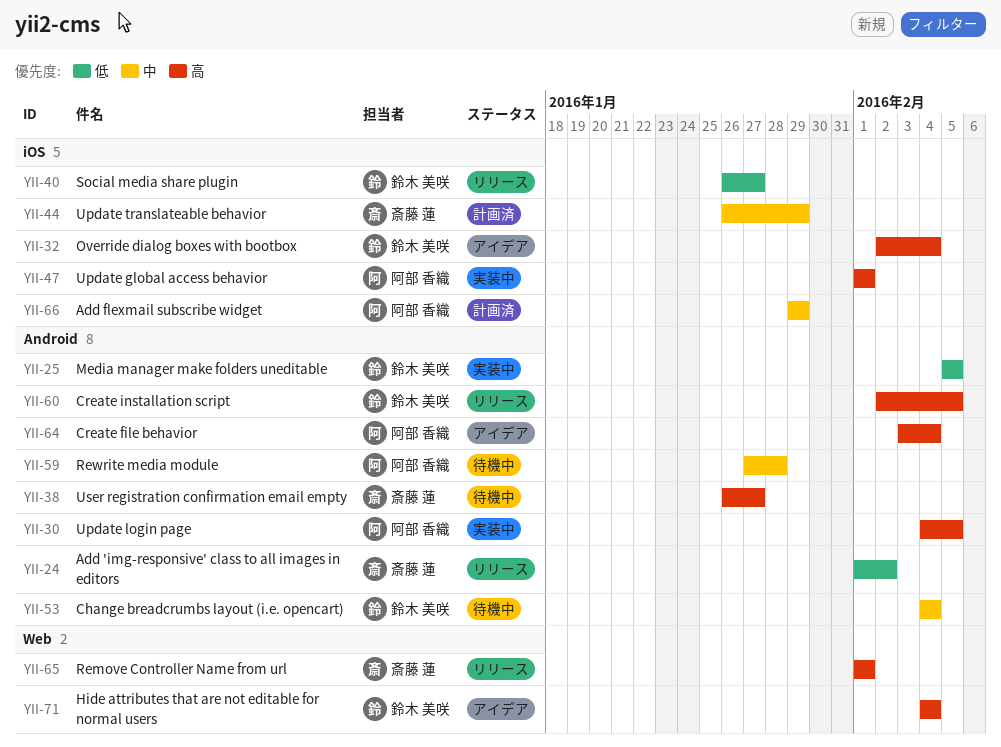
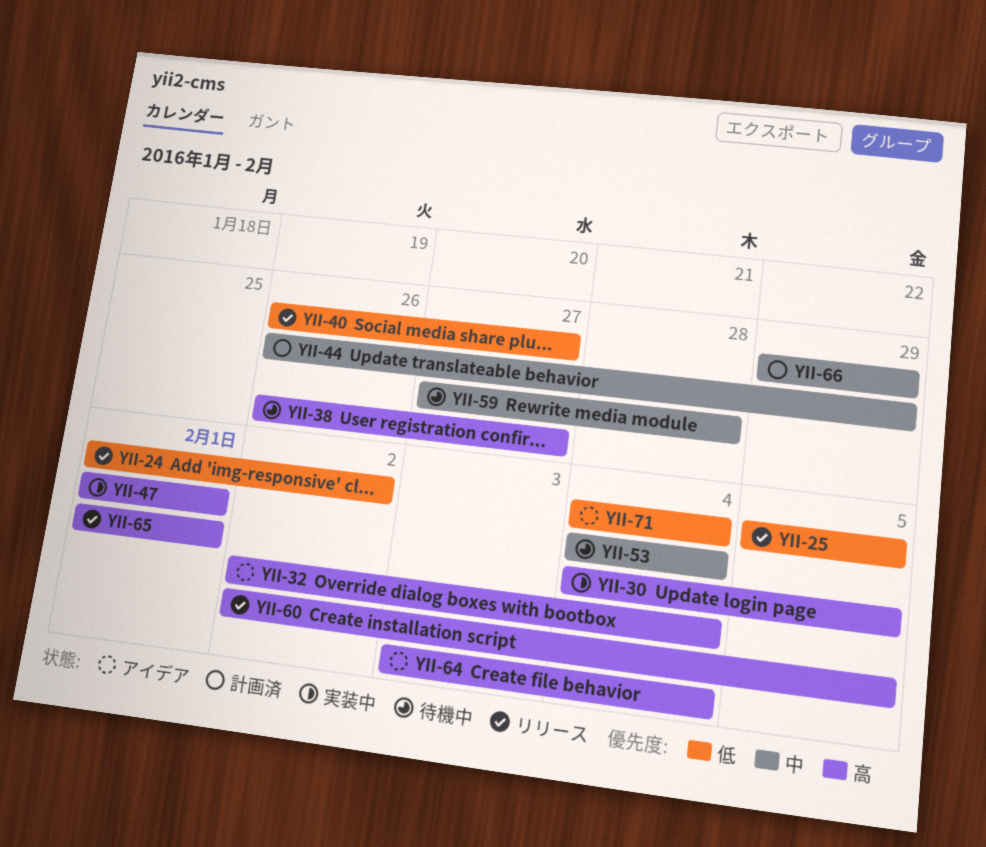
YII-25, status: 実装中 -> リリース
YII-71, priority: 高 -> 低

